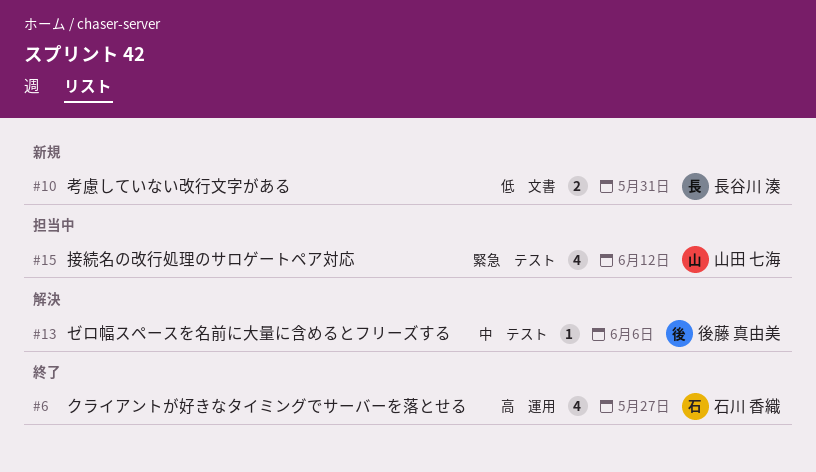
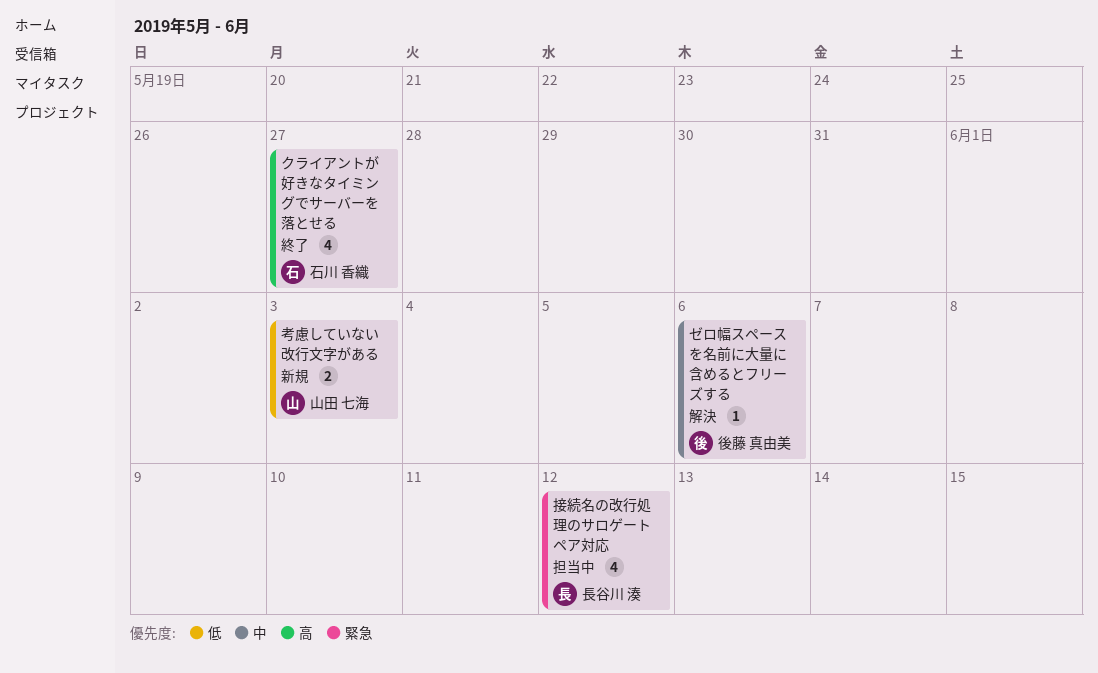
接続名の改行処理のサロゲートペア対応, owner: 山田 七海 -> 長谷川 湊
考慮していない改行文字がある, owner: 長谷川 湊 -> 山田 七海
考慮していない改行文字がある, due: May 31 -> Jun 3

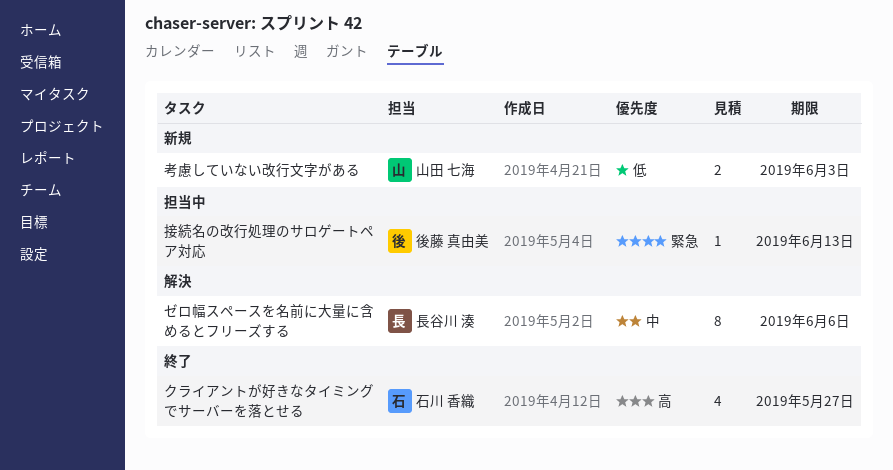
ゼロ幅スペースを名前に大量に含めるとフリーズする, owner: 後藤 真由美 -> 長谷川 湊
ゼロ幅スペースを名前に大量に含めるとフリーズする, estimate: 1 -> 8
接続名の改行処理のサロゲートペア対応, owner: 長谷川 湊 -> 後藤 真由美
接続名の改行処理のサロゲートペア対応, estimate: 4 -> 1
接続名の改行処理のサロゲートペア対応, due: Jun 12 -> Jun 13

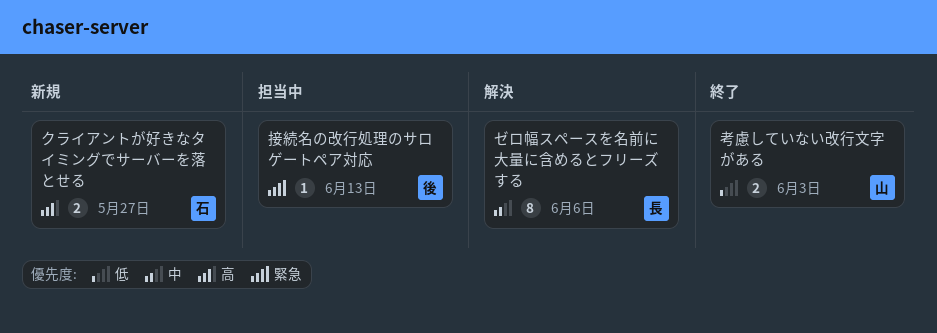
クライアントが好きなタイミングでサーバーを落とせる, status: 終了 -> 新規
クライアントが好きなタイミングでサーバーを落とせる, estimate: 4 -> 2
考慮していない改行文字がある, status: 新規 -> 終了

